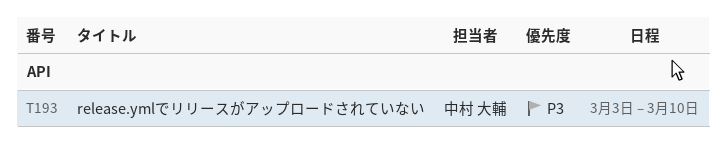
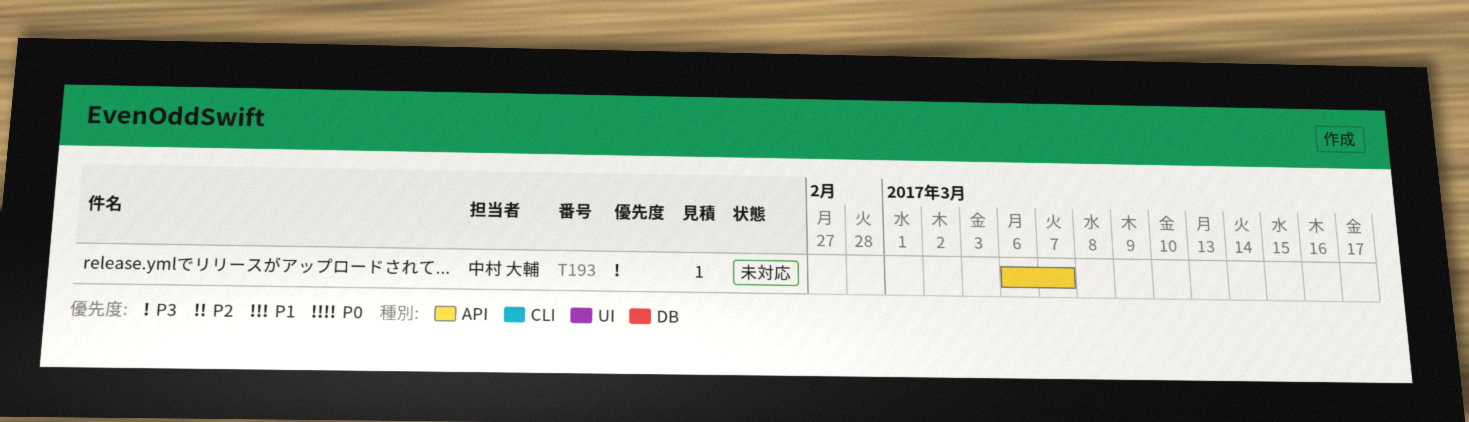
T193, start: Mar 3 -> Mar 6
T193, due: Mar 10 -> Mar 7

